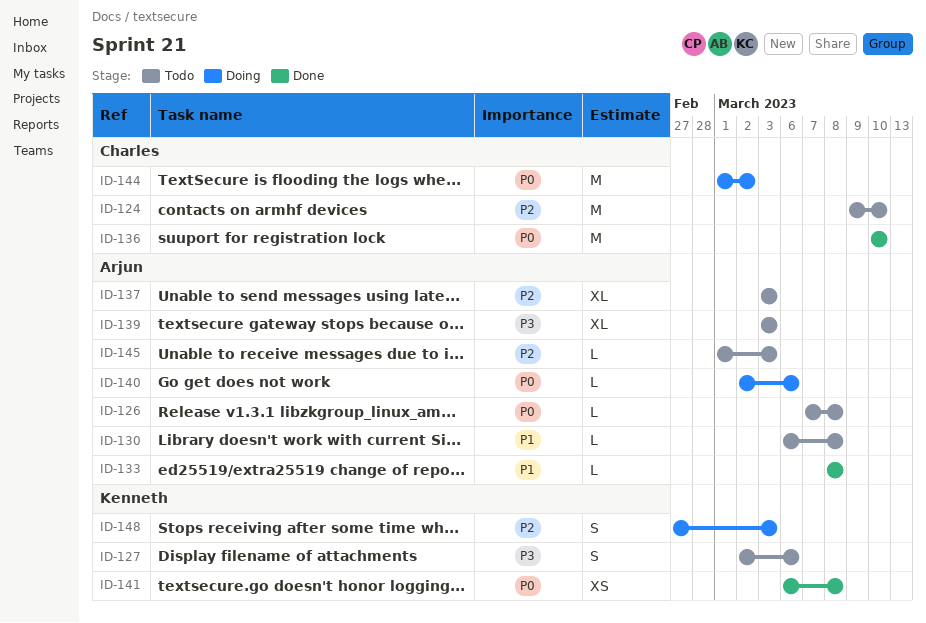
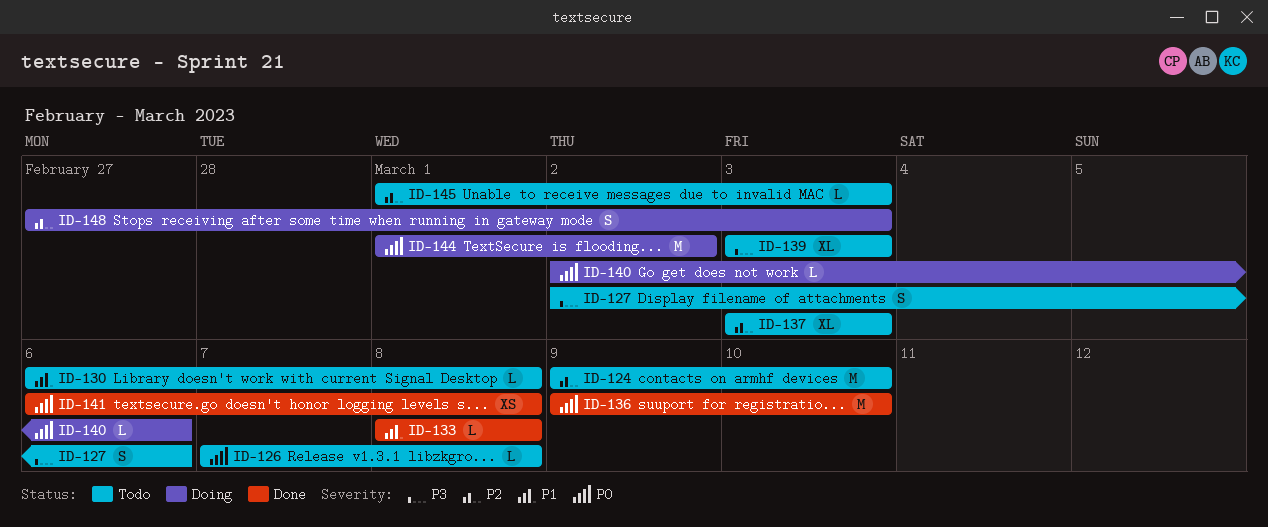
ID-136, start: Mar 10 -> Mar 9

